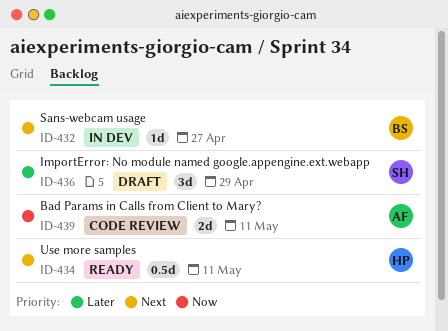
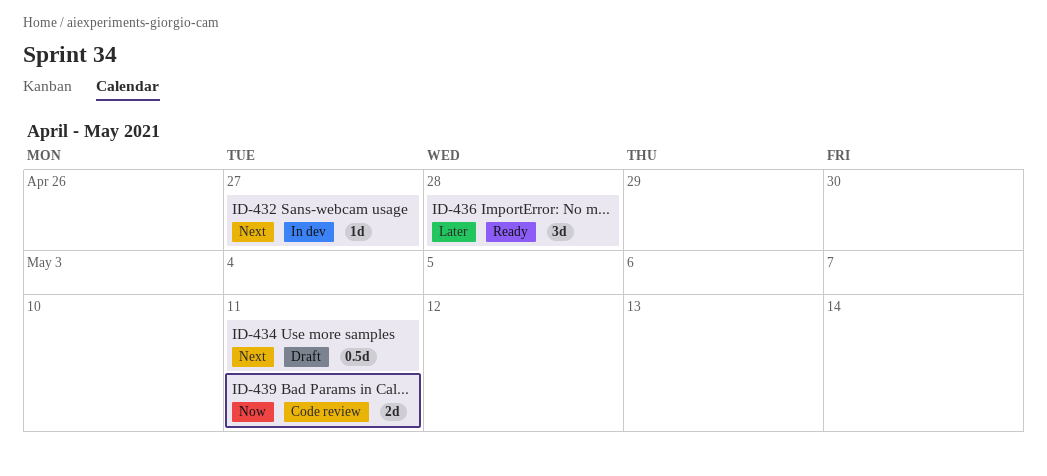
ID-434, status: Ready -> Draft
ID-436, status: Draft -> Ready
ID-436, due: Apr 29 -> Apr 28

